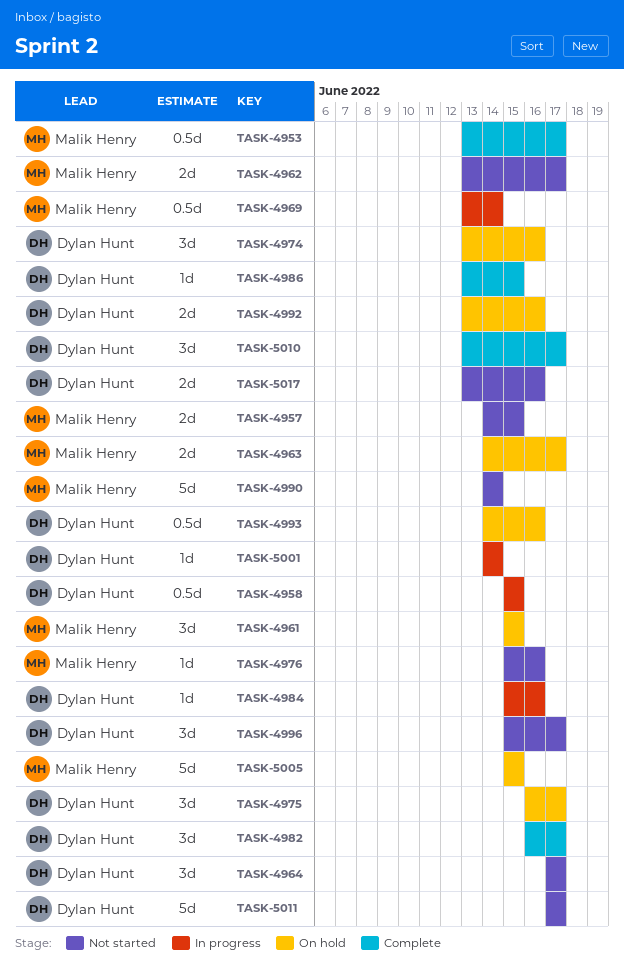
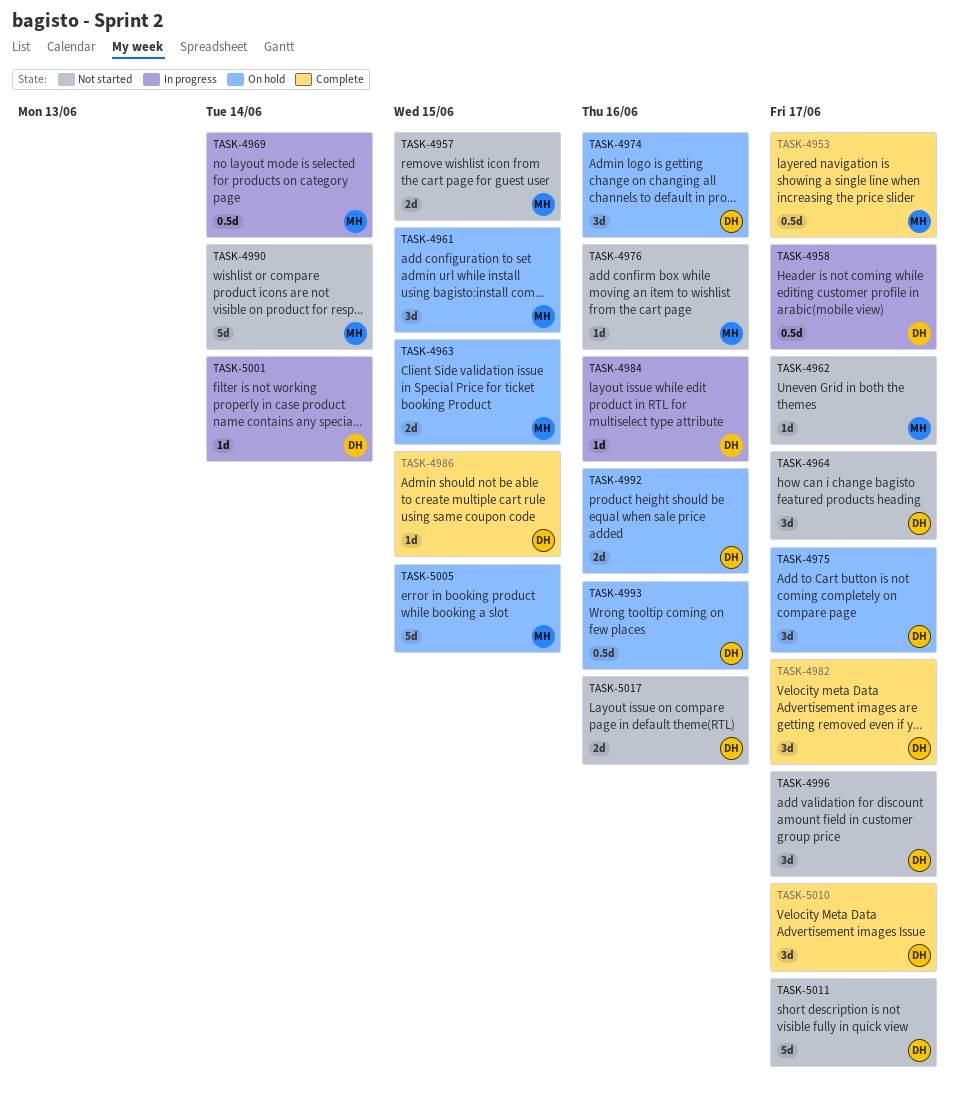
TASK-4958, due: Jun 15 -> Jun 17
TASK-4962, estimate: 2d -> 1d
TASK-4963, due: Jun 17 -> Jun 15

